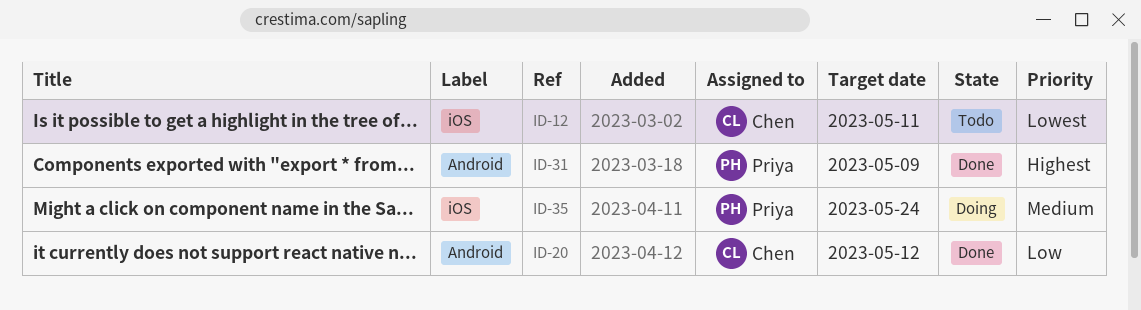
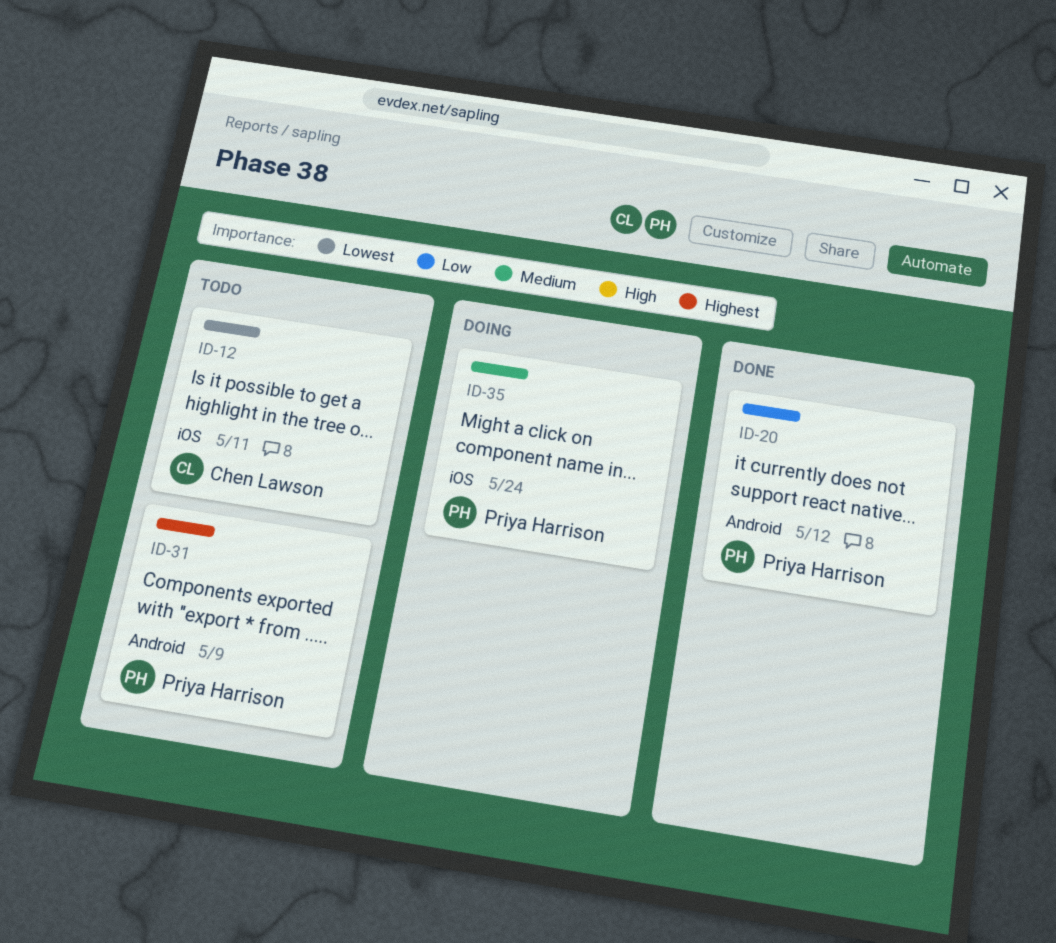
ID-20, owner: Chen Lawson -> Priya Harrison
ID-31, status: Done -> Todo

